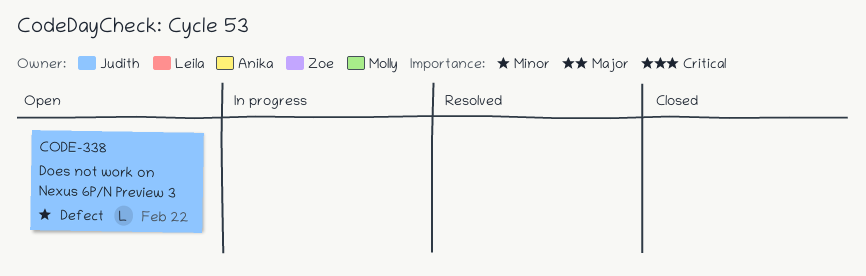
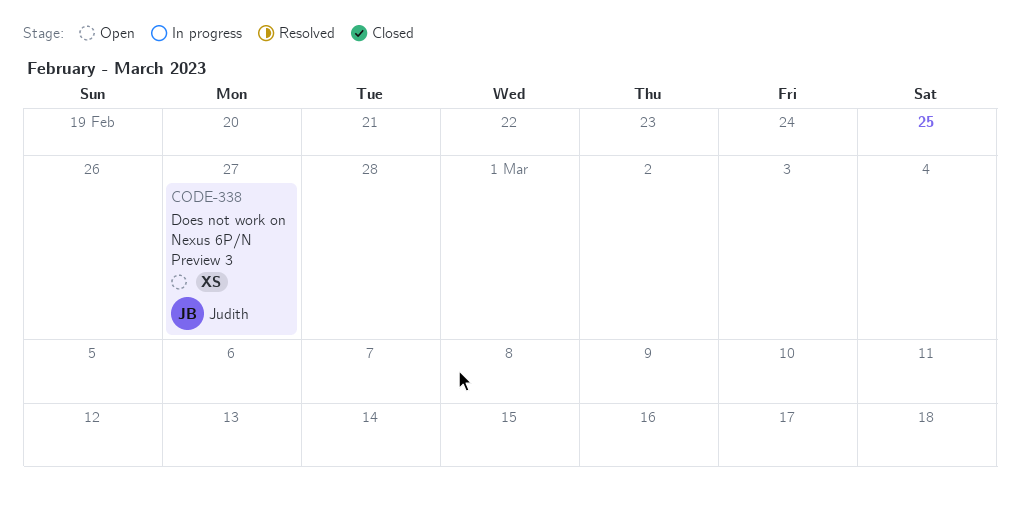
CODE-338, estimate: L -> XS
CODE-338, due: Feb 22 -> Feb 27

